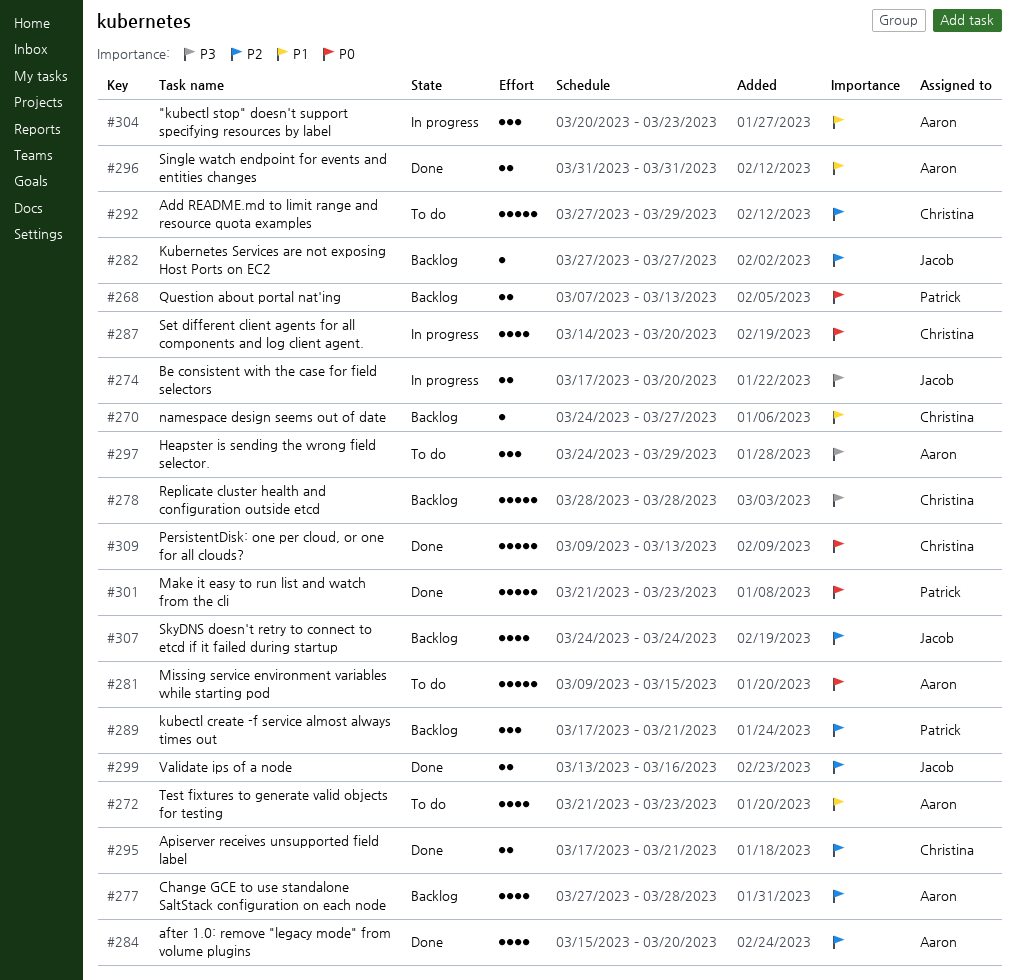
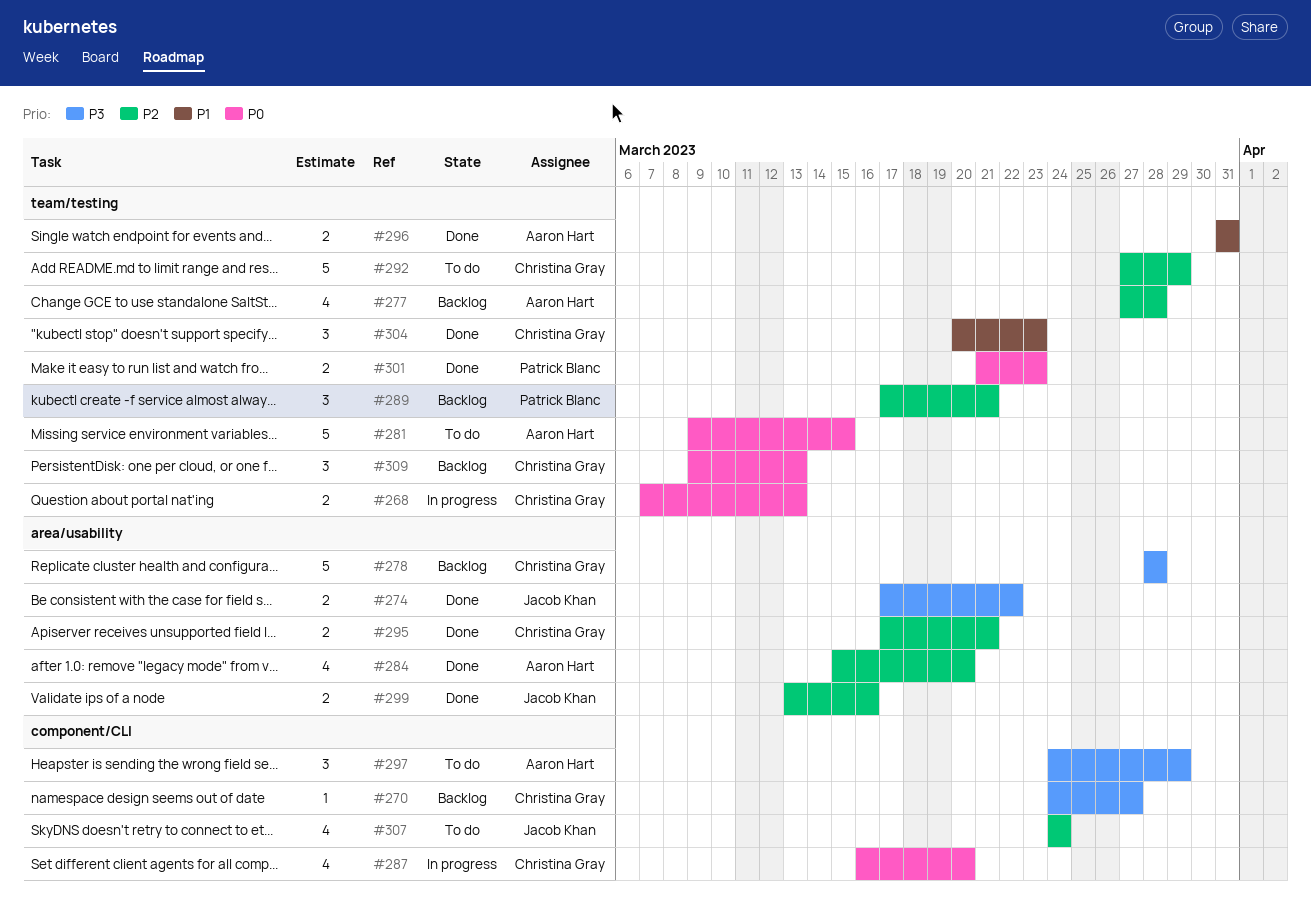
#268, status: Backlog -> In progress
#268, owner: Patrick Blanc -> Christina Gray
#270, priority: P1 -> P3
#272: present -> none
#274, status: In progress -> Done
#274, due: Mar 20 -> Mar 22
#282: present -> none
#287, start: Mar 14 -> Mar 16
#301, estimate: 5 -> 2
#304, status: In progress -> Done
#304, owner: Aaron Hart -> Christina Gray
#307, status: Backlog -> To do
#309, status: Done -> Backlog
#309, estimate: 5 -> 3

